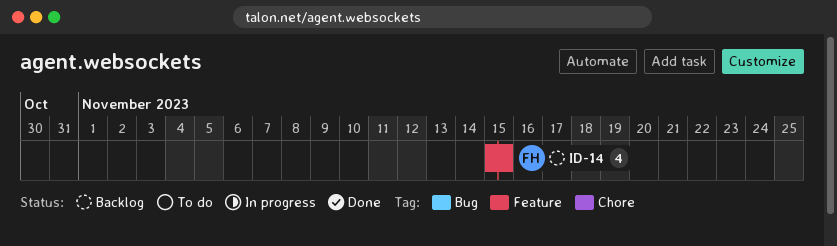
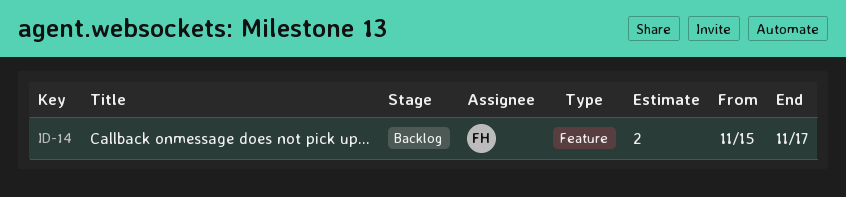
ID-14, estimate: 4 -> 2
ID-14, due: Nov 15 -> Nov 17

